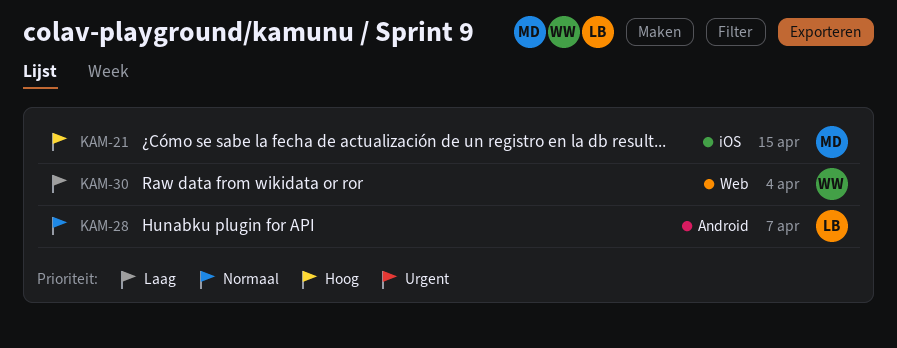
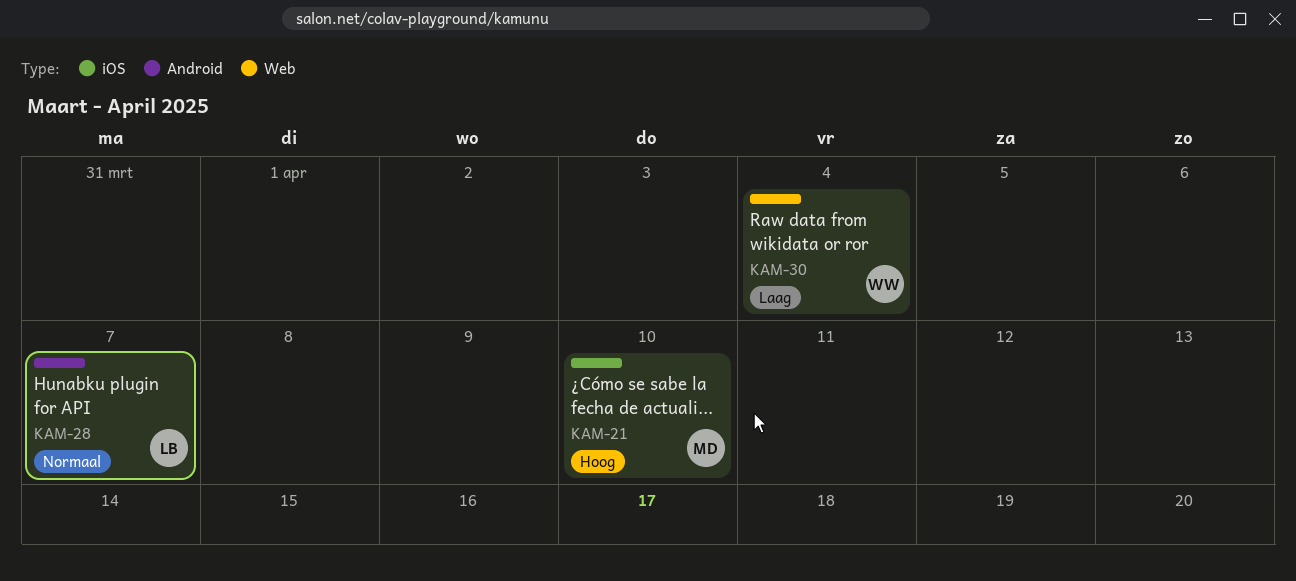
KAM-21, due: Apr 15 -> Apr 10

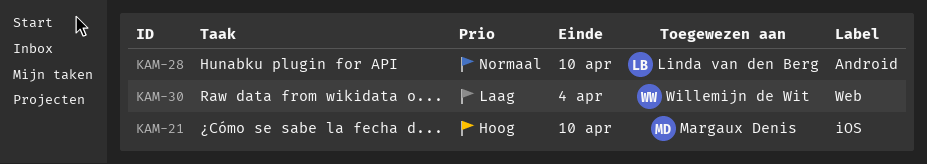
KAM-28, due: Apr 7 -> Apr 10

